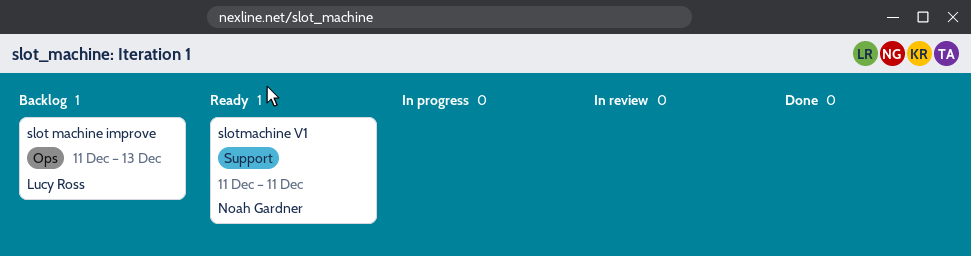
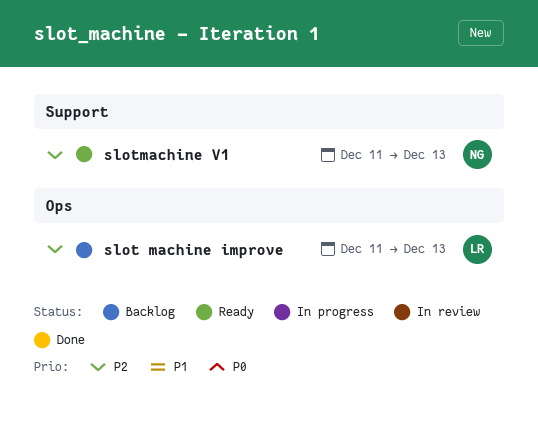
slotmachine V1, due: Dec 11 -> Dec 13

